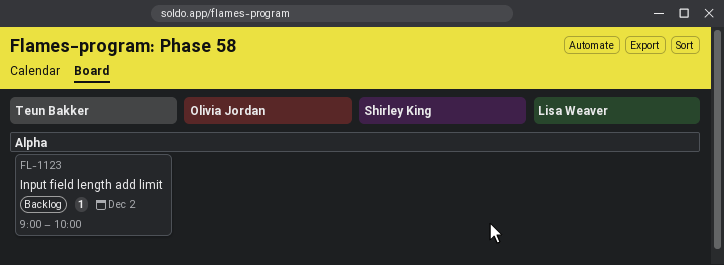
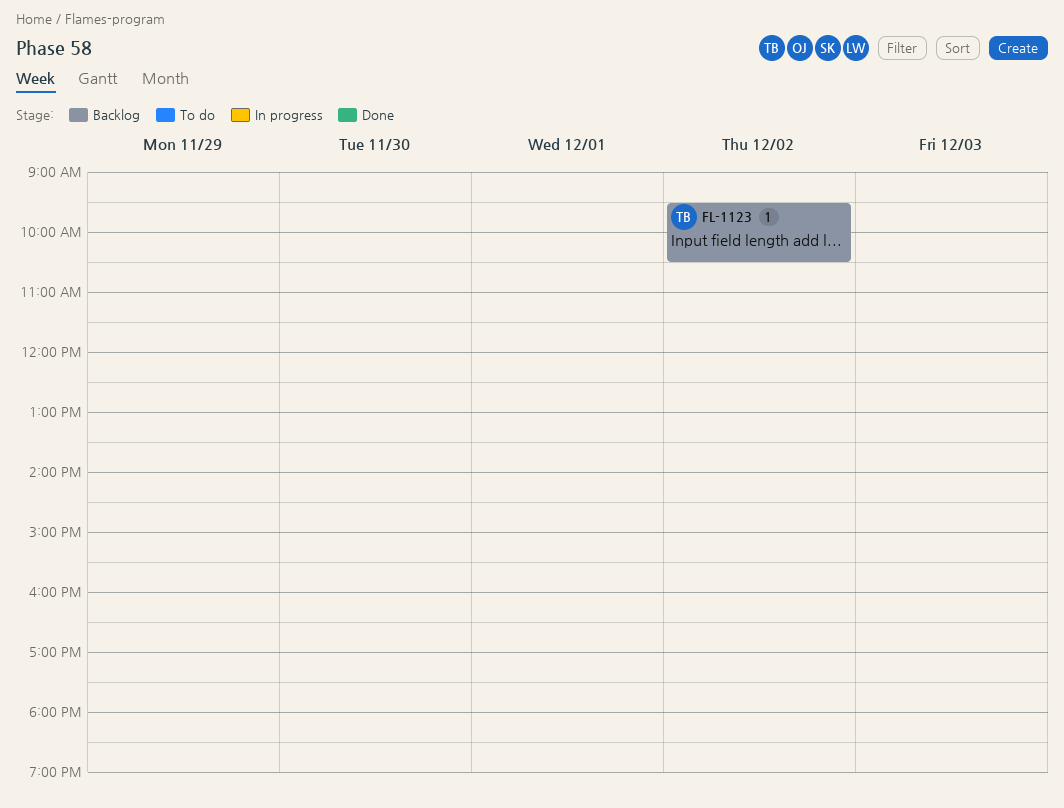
FL-1123, begins: 09:00 -> 09:30
FL-1123, ends: 10:00 -> 10:30

